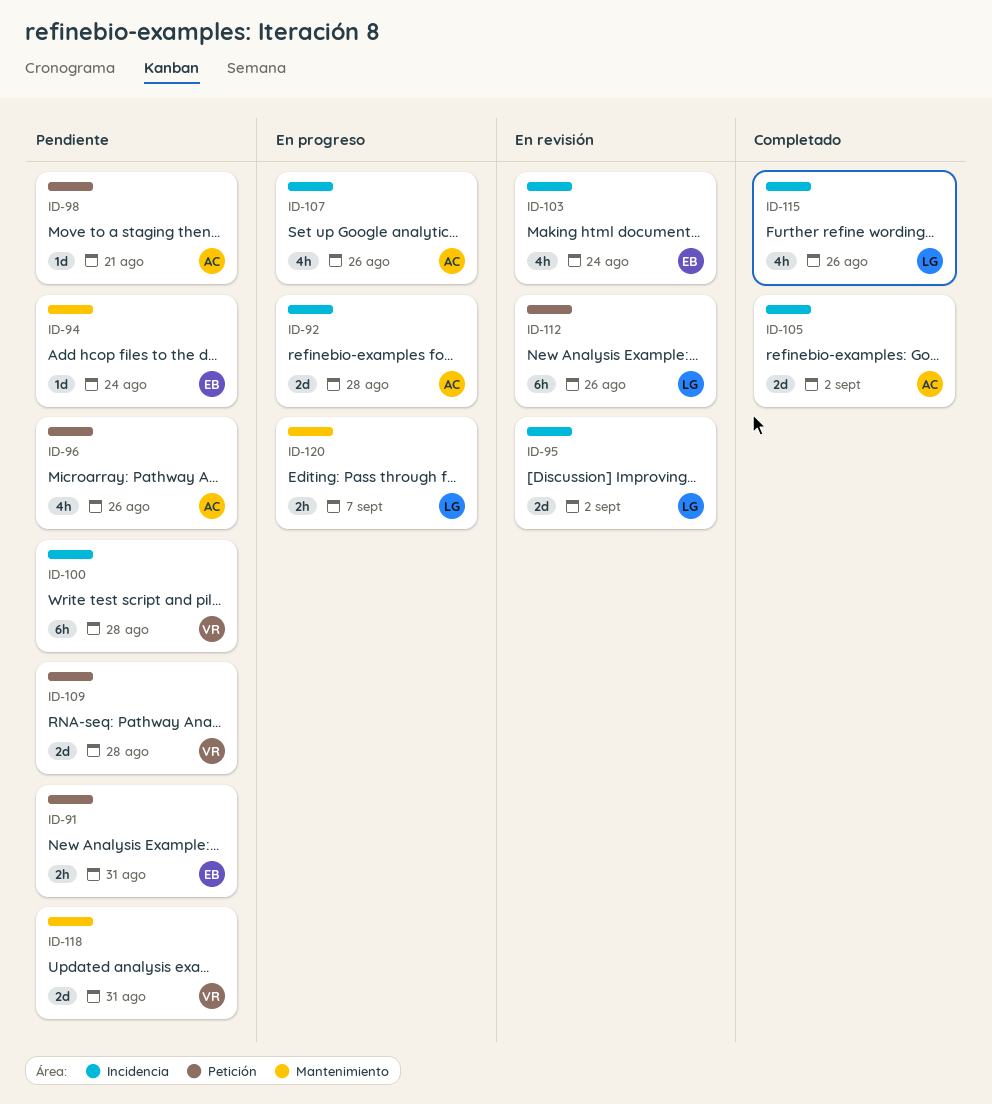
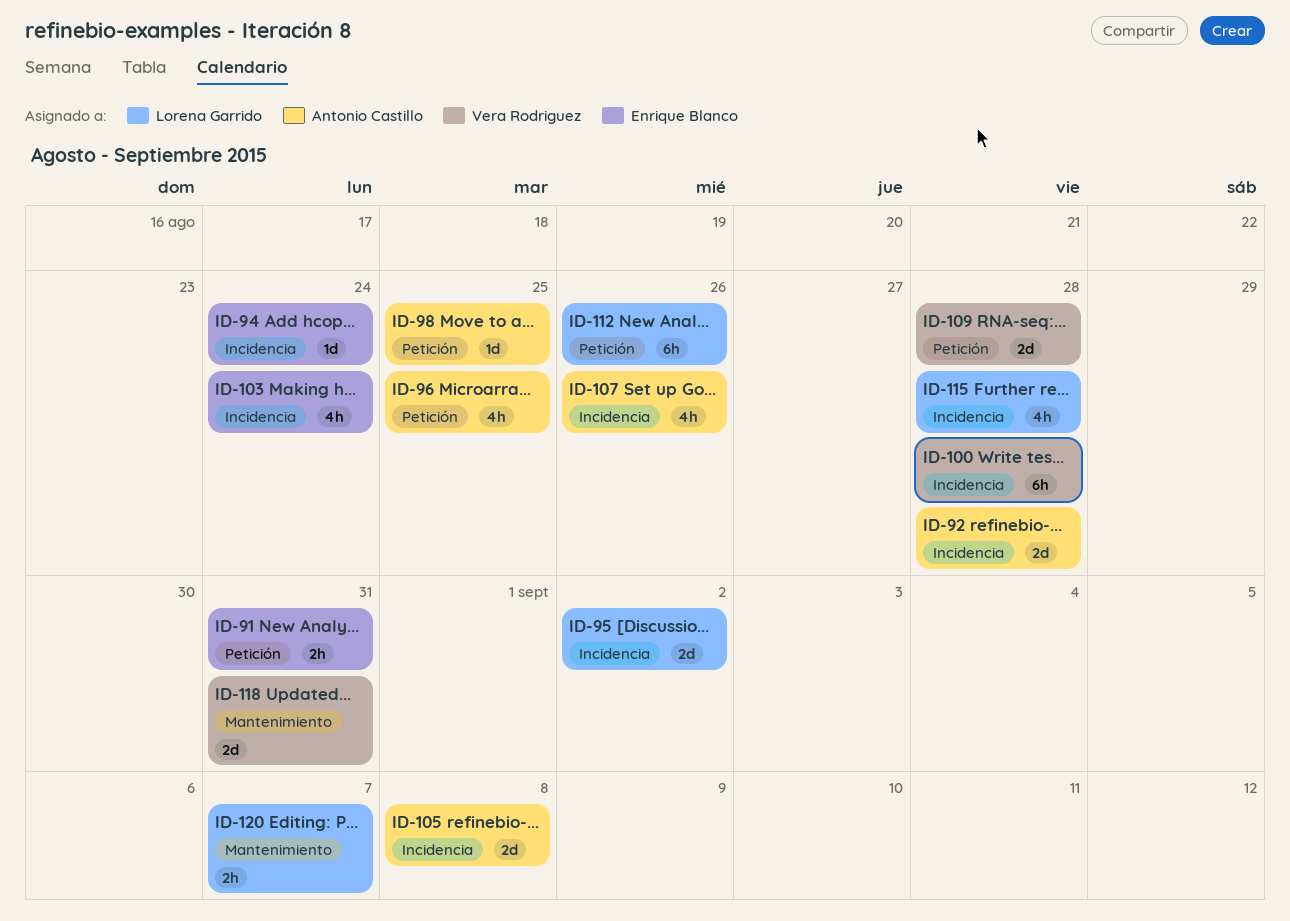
ID-94, label: Mantenimiento -> Incidencia
ID-96, due: Aug 26 -> Aug 25
ID-98, due: Aug 21 -> Aug 25
ID-105, due: Sep 2 -> Sep 8
ID-115, due: Aug 26 -> Aug 28

